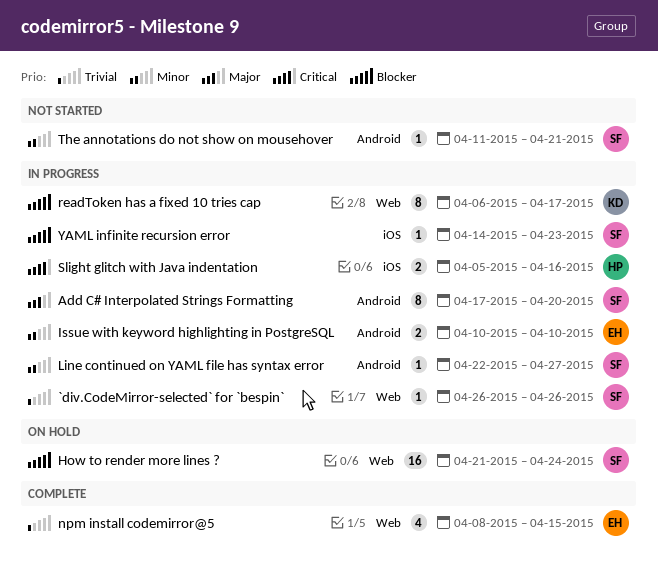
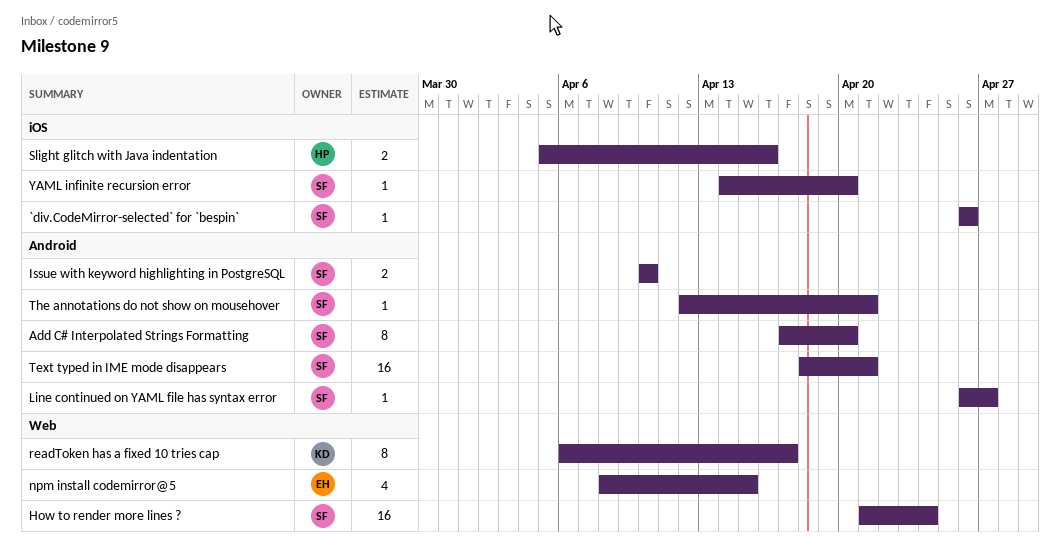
`div.CodeMirror-selected` for `bespin`, label: Web -> iOS
Issue with keyword highlighting in PostgreSQL, owner: EH -> SF
Line continued on YAML file has syntax error, start: Apr 22 -> Apr 26
Text typed in IME mode disappears: none -> present
The annotations do not show on mousehover, start: Apr 11 -> Apr 12
YAML infinite recursion error, due: Apr 23 -> Apr 20

